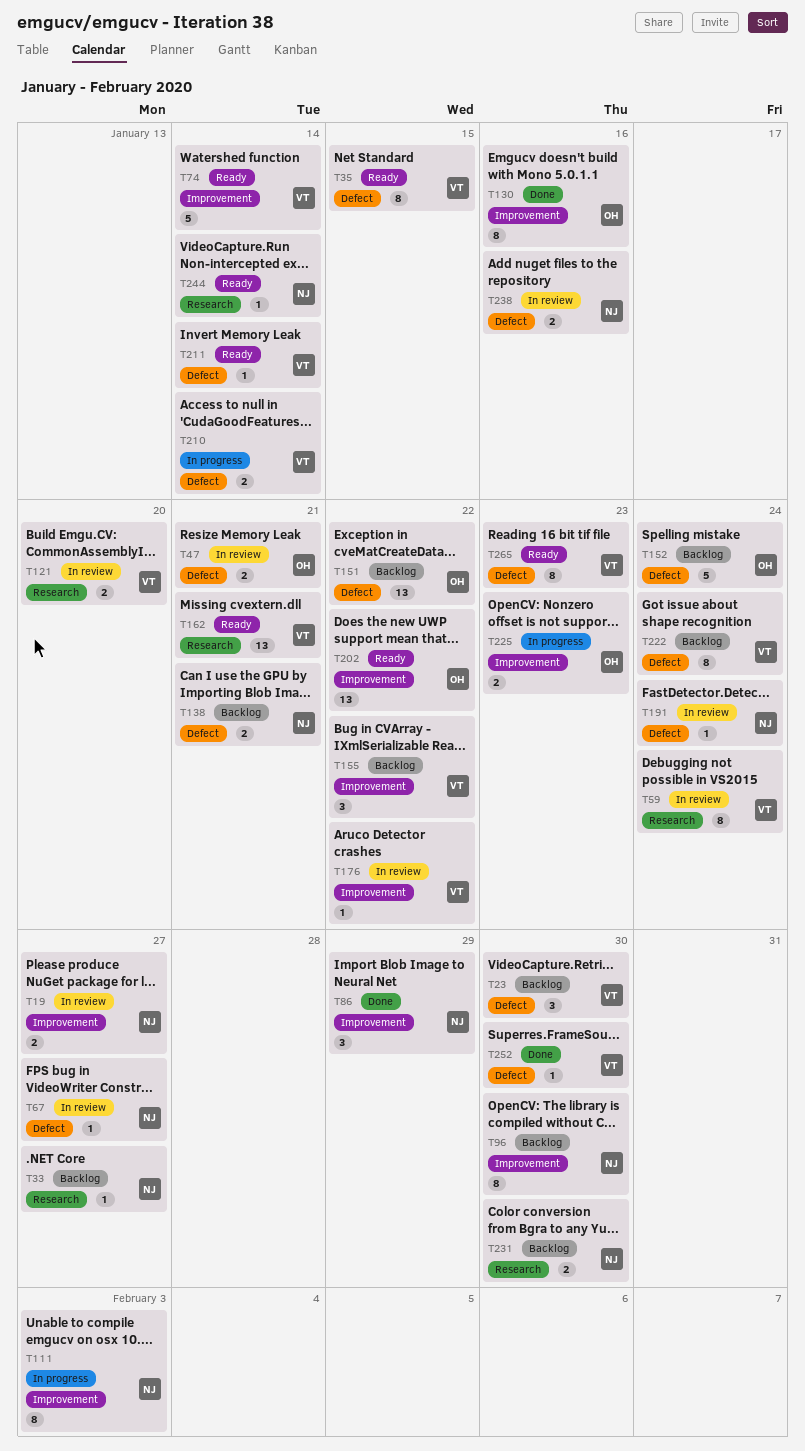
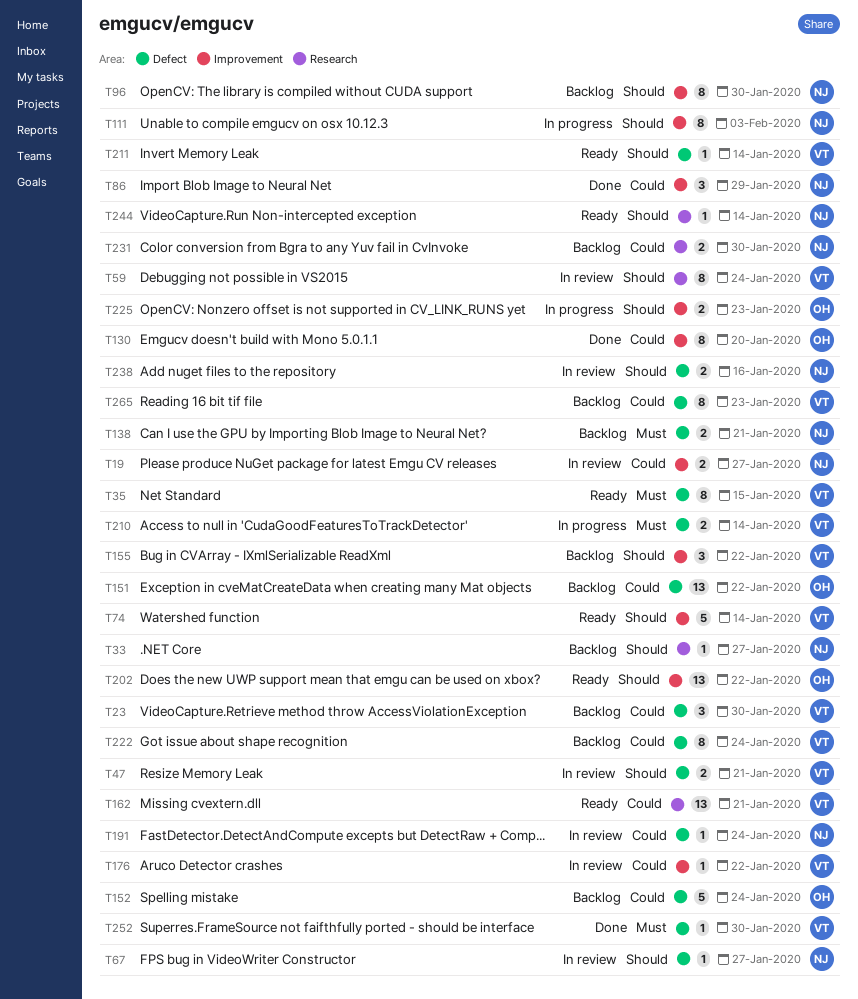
T47, owner: OH -> VT
T121: present -> none
T130, due: Jan 16 -> Jan 20
T265, status: Ready -> Backlog

